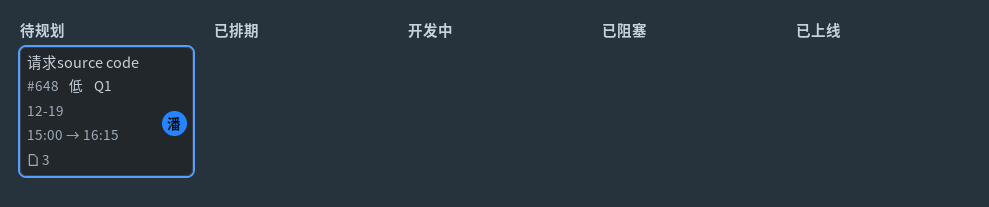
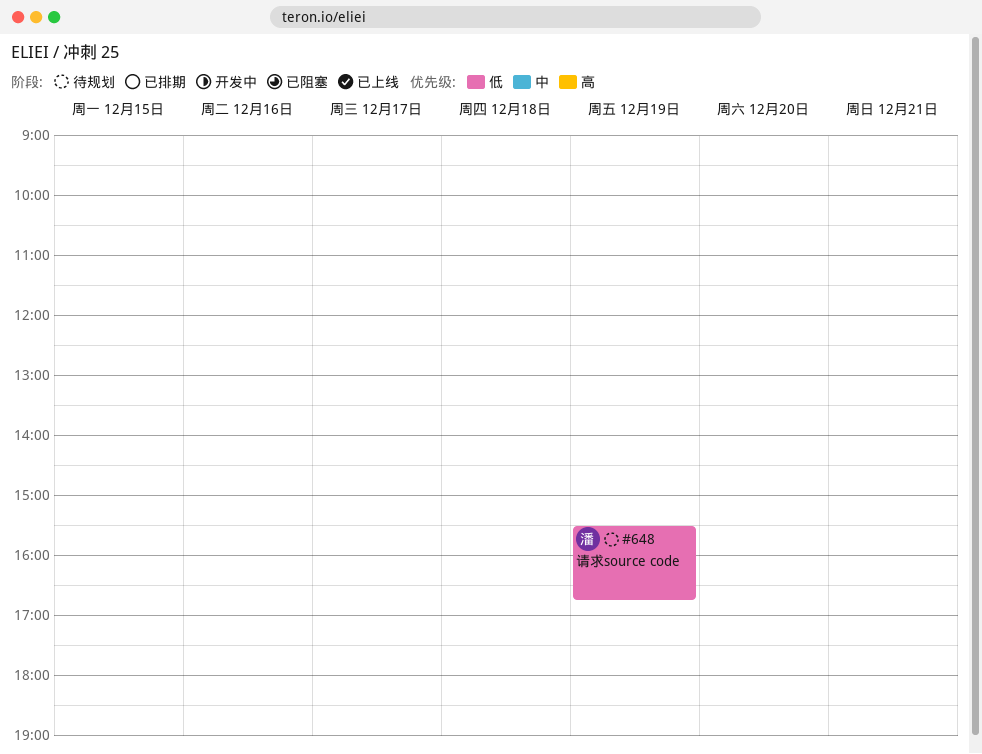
#648, begins: 15:00 -> 15:30
#648, ends: 16:15 -> 16:45

